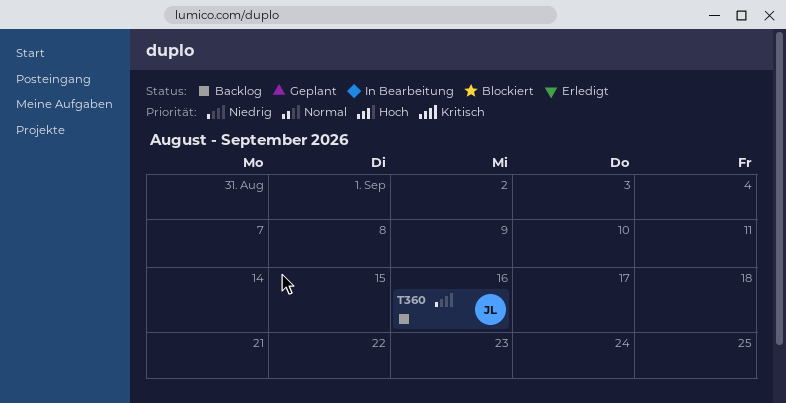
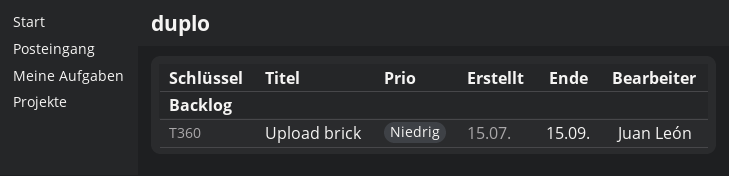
T360, due: Sep 16 -> Sep 15

